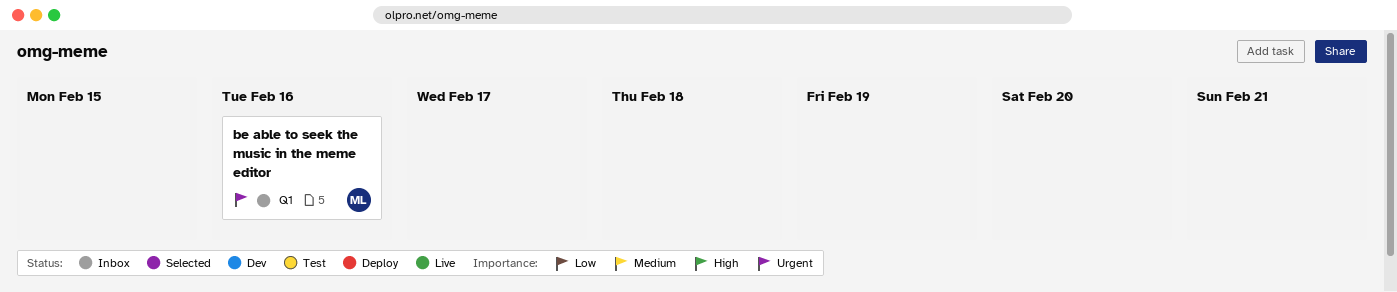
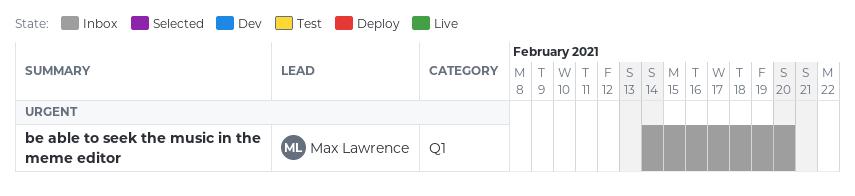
be able to seek the music in the meme editor, due: Feb 16 -> Feb 20

